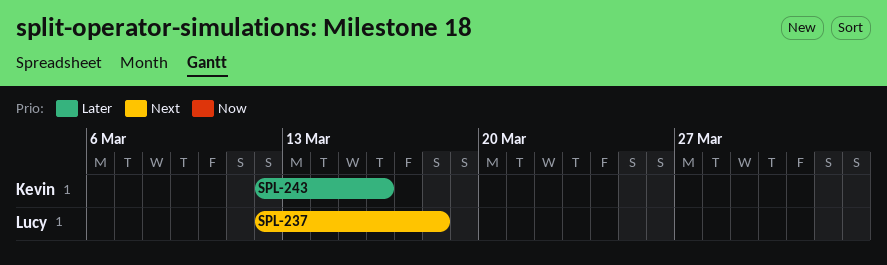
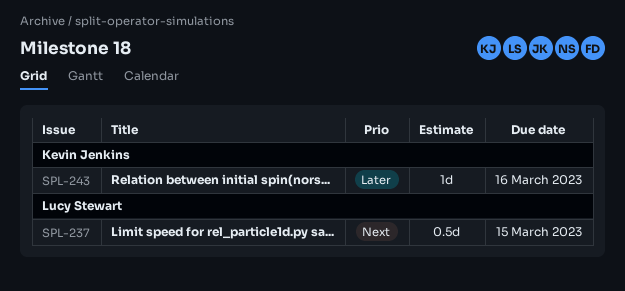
SPL-237, due: Mar 18 -> Mar 15

